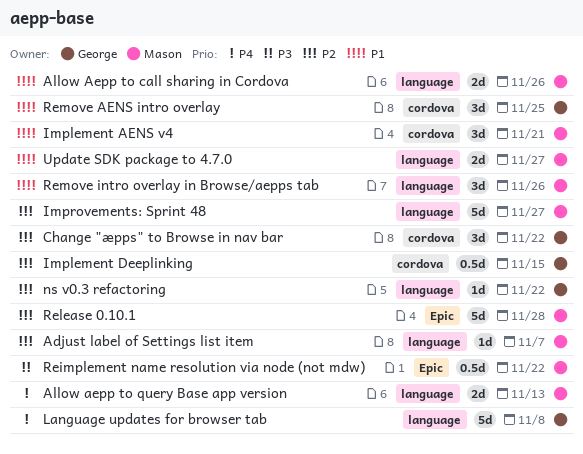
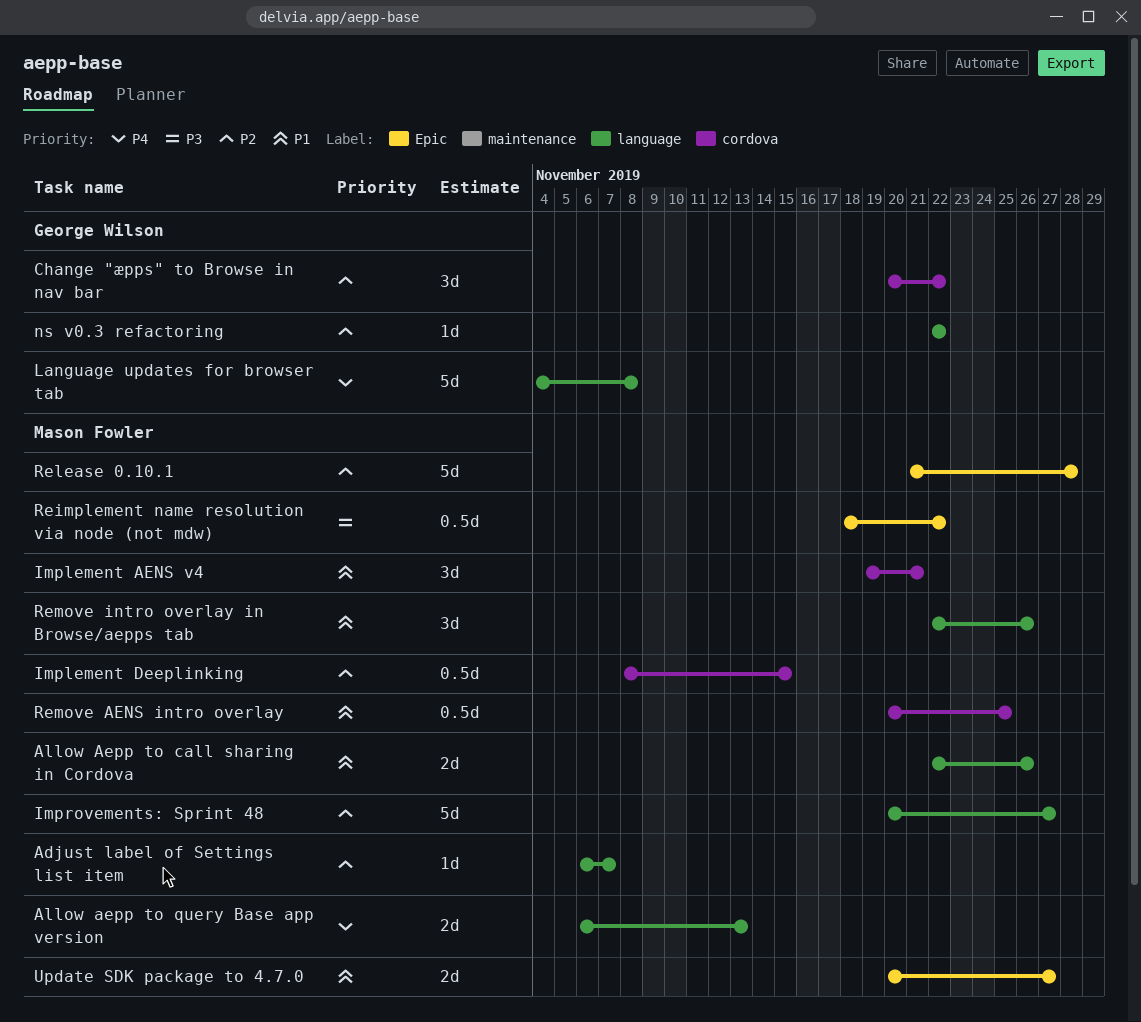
Implement Deeplinking, owner: George Wilson -> Mason Fowler
Remove AENS intro overlay, owner: George Wilson -> Mason Fowler
Remove AENS intro overlay, estimate: 3d -> 0.5d
Update SDK package to 4.7.0, label: language -> Epic

